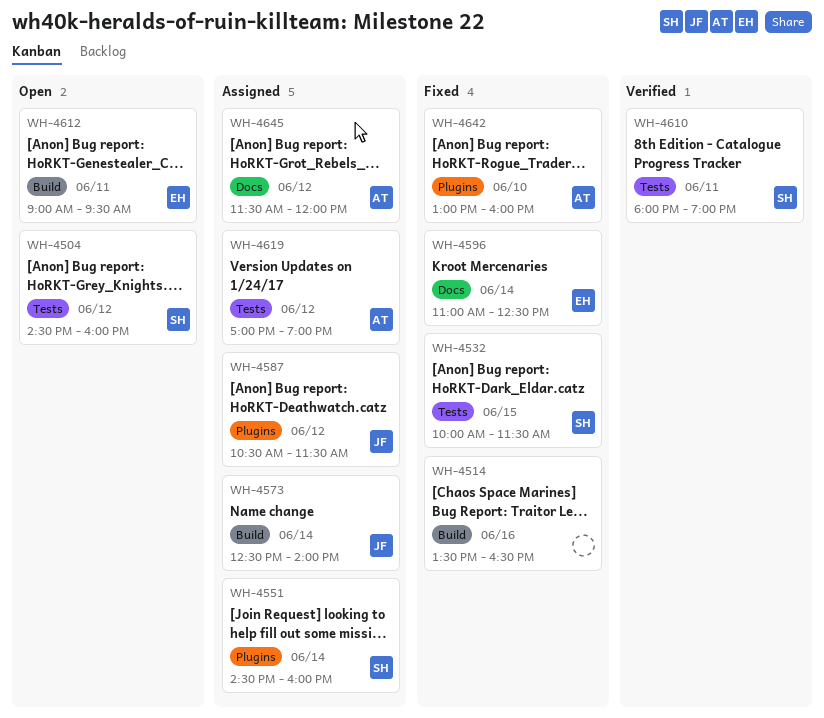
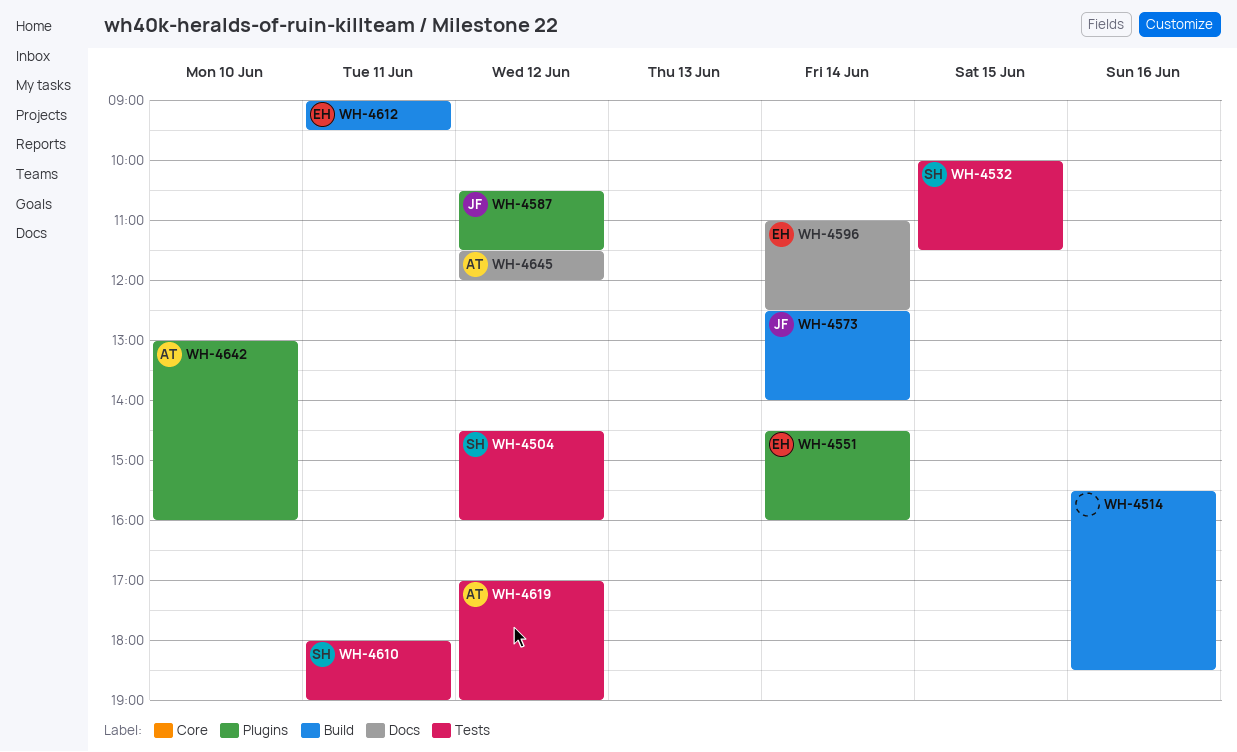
WH-4514, begins: 13:30 -> 15:30
WH-4514, ends: 16:30 -> 18:30
WH-4551, owner: SH -> EH

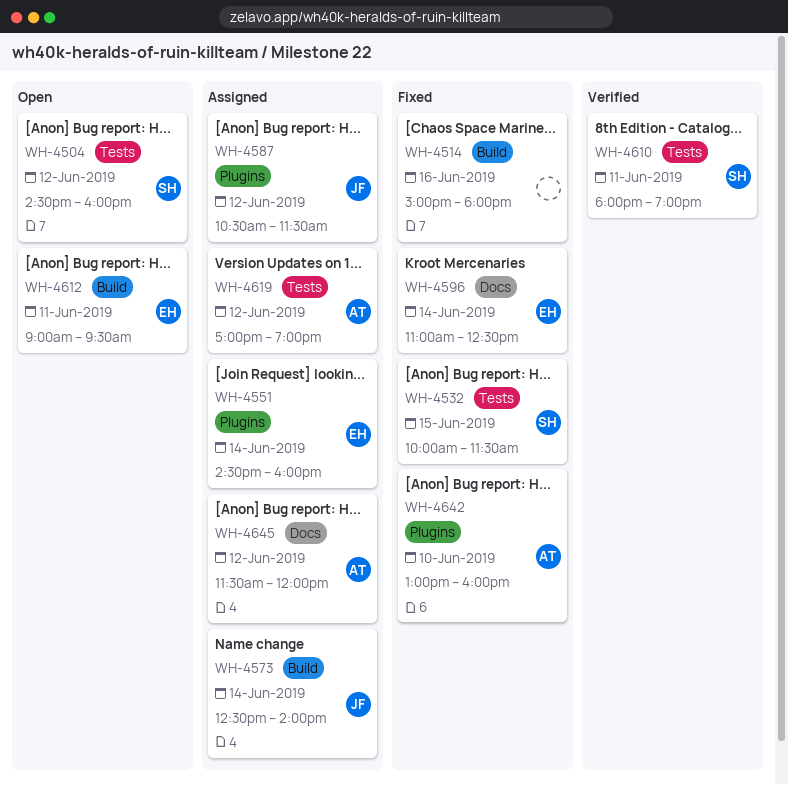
WH-4514, begins: 15:30 -> 15:00
WH-4514, ends: 18:30 -> 18:00

